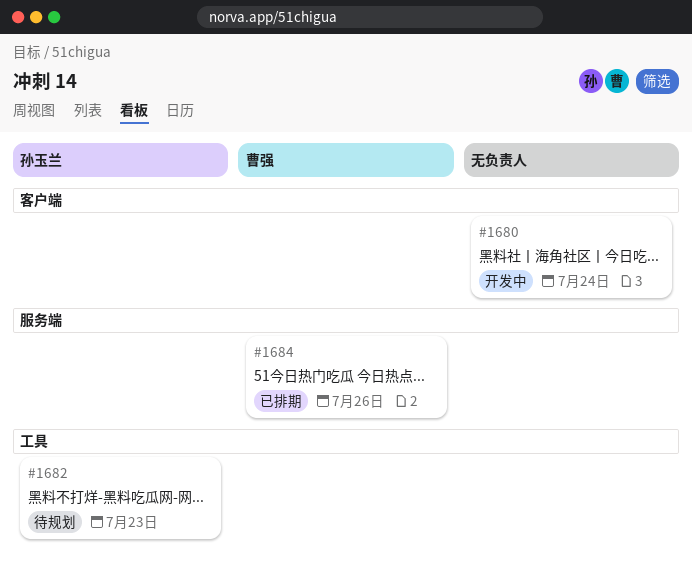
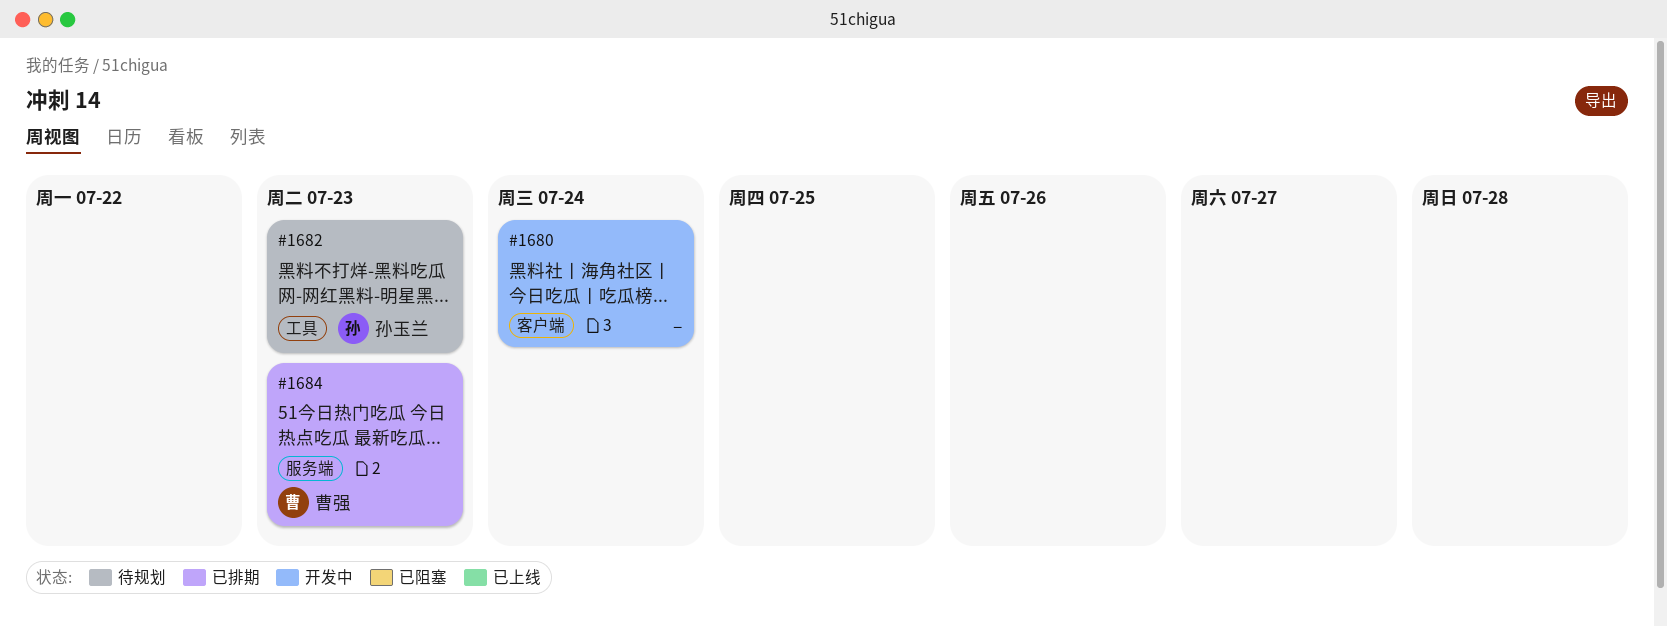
#1684, due: Jul 26 -> Jul 23

